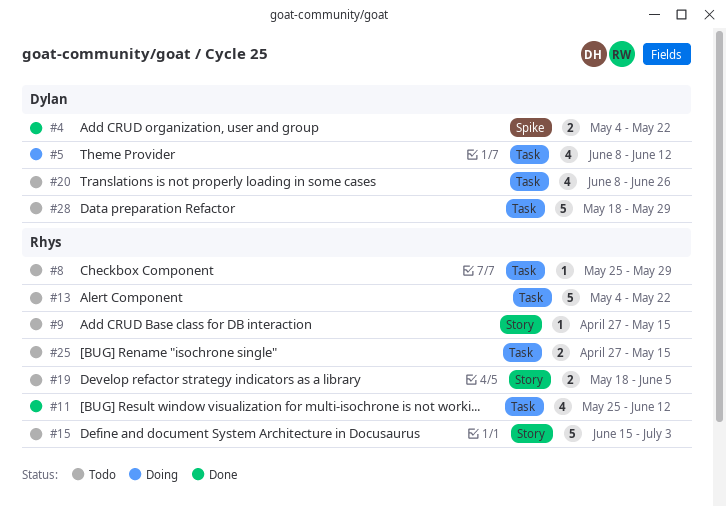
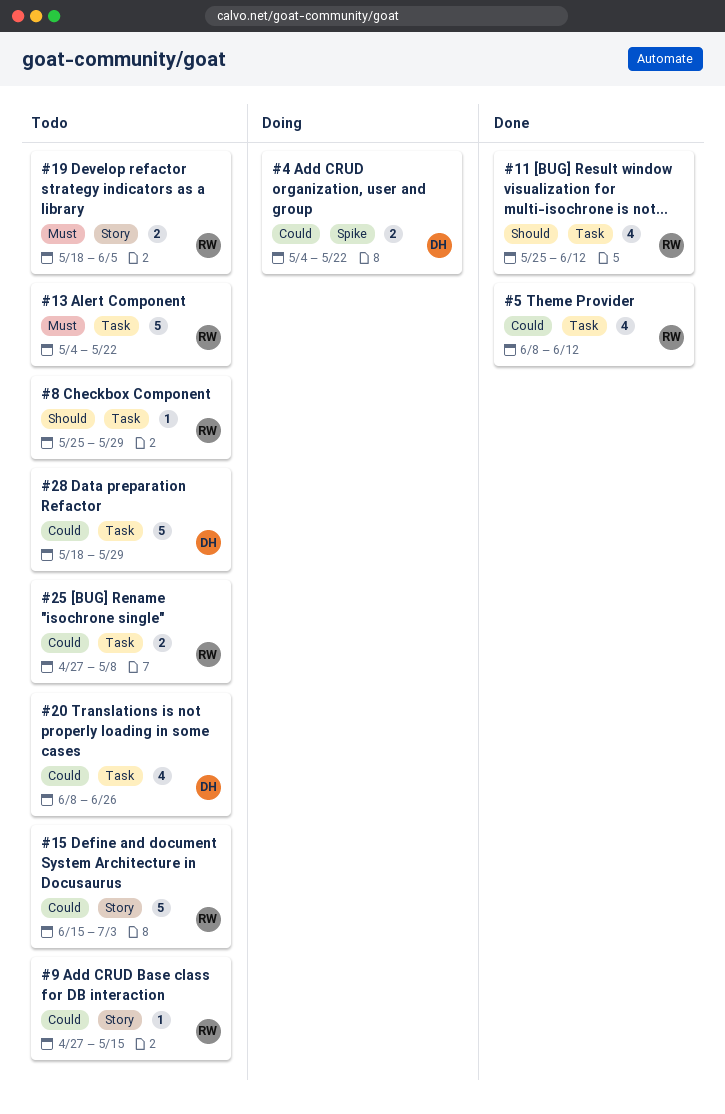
#4, status: Done -> Doing
#5, status: Doing -> Done
#5, owner: Dylan -> Rhys
#25, due: May 15 -> May 8

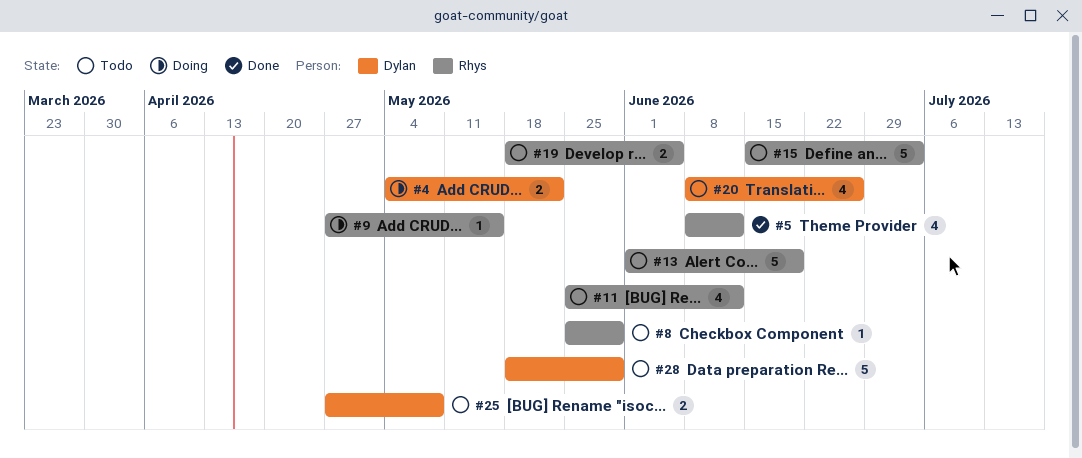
#9, status: Todo -> Doing
#11, status: Done -> Todo
#13, start: May 4 -> Jun 1
#13, due: May 22 -> Jun 19
#25, owner: Rhys -> Dylan

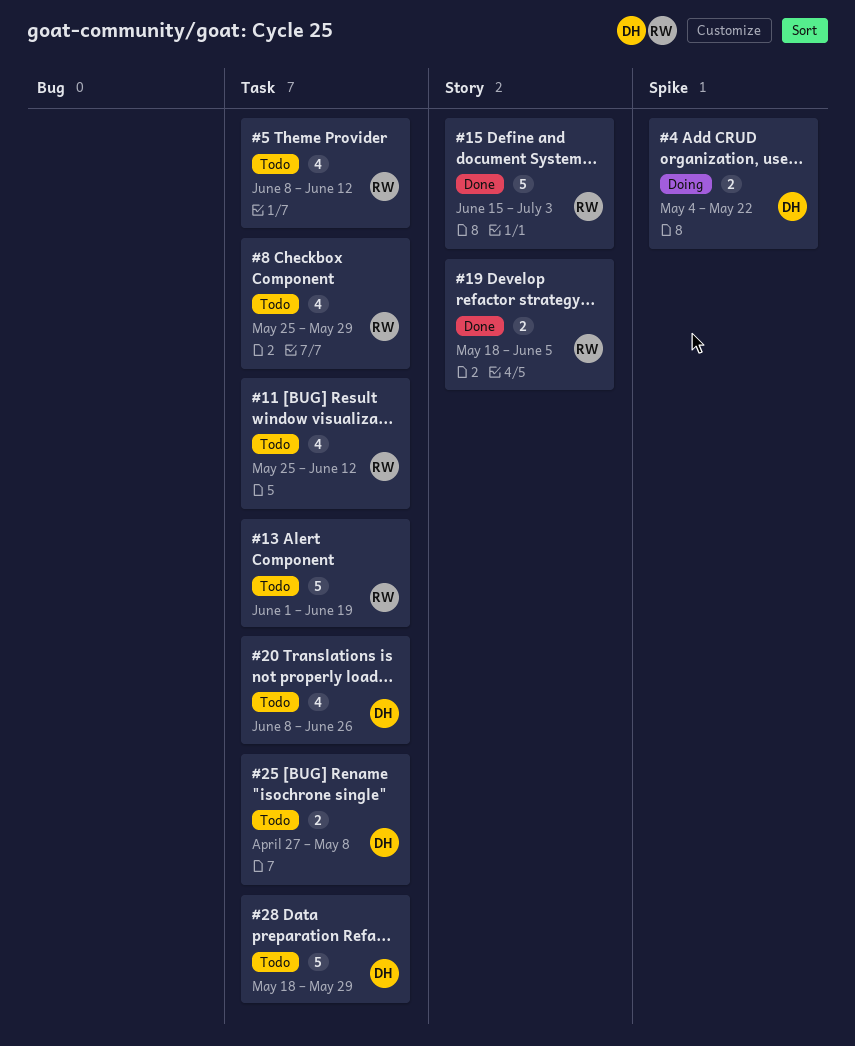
#5, status: Done -> Todo
#8, estimate: 1 -> 4
#9: present -> none
#15, status: Todo -> Done
#19, status: Todo -> Done

